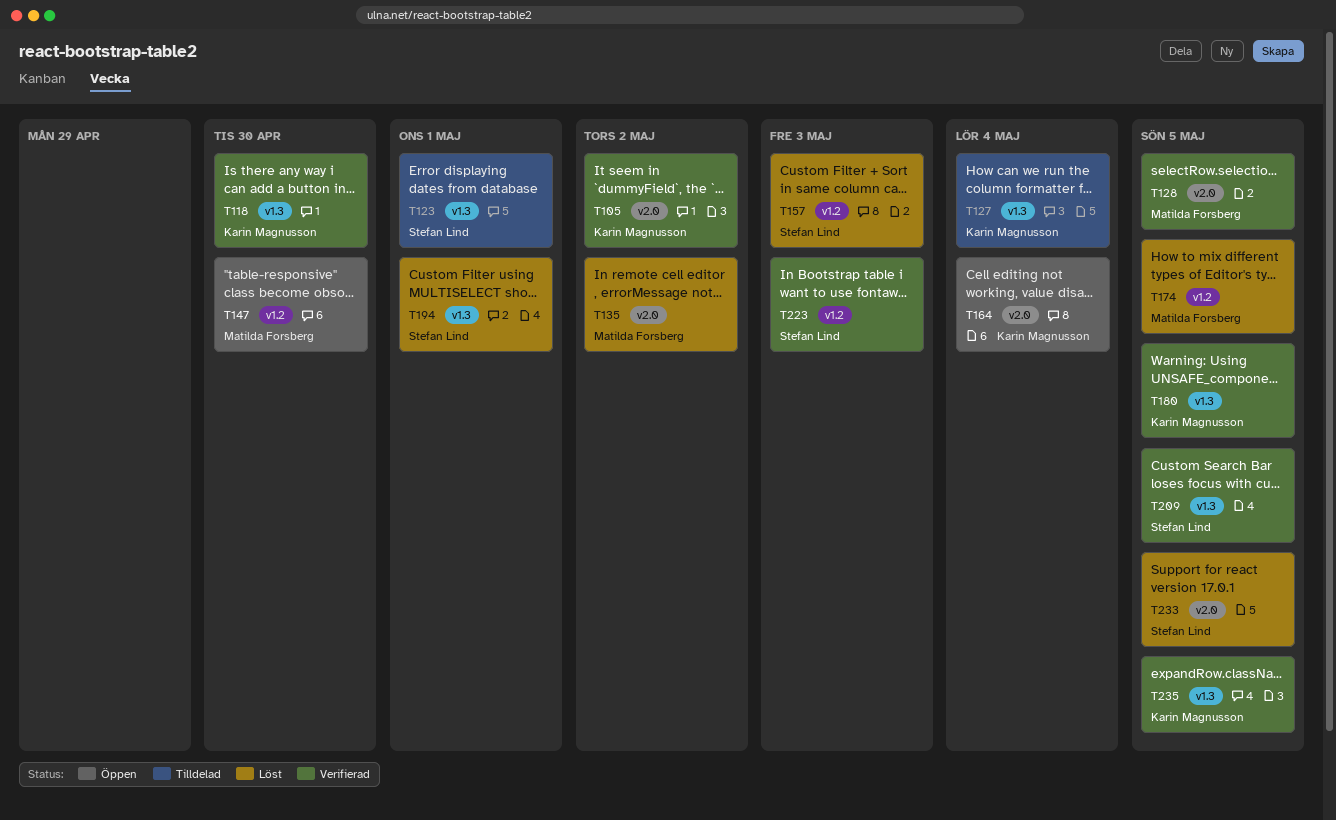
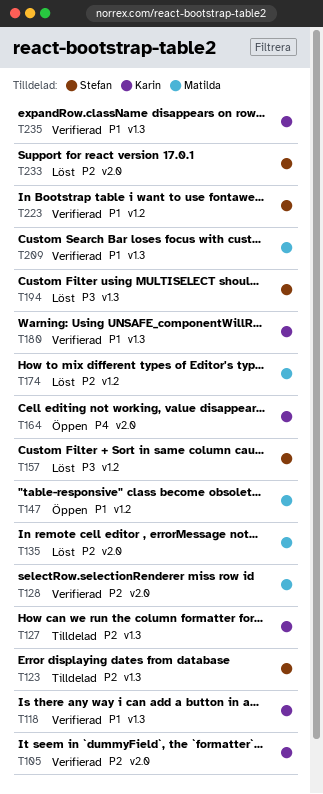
T209, owner: Stefan Lind -> Matilda Forsberg

